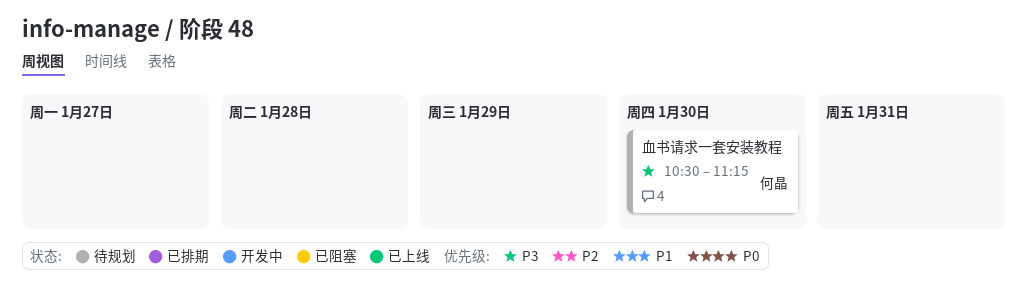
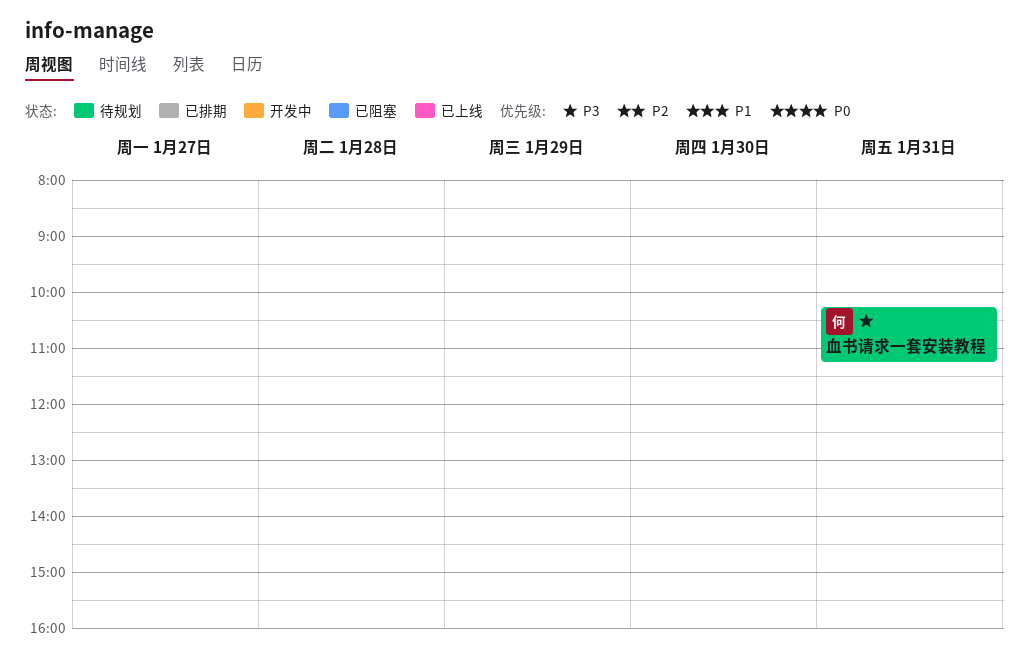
血书请求一套安装教程, day: Jan 30 -> Jan 31
血书请求一套安装教程, begins: 10:30 -> 10:15

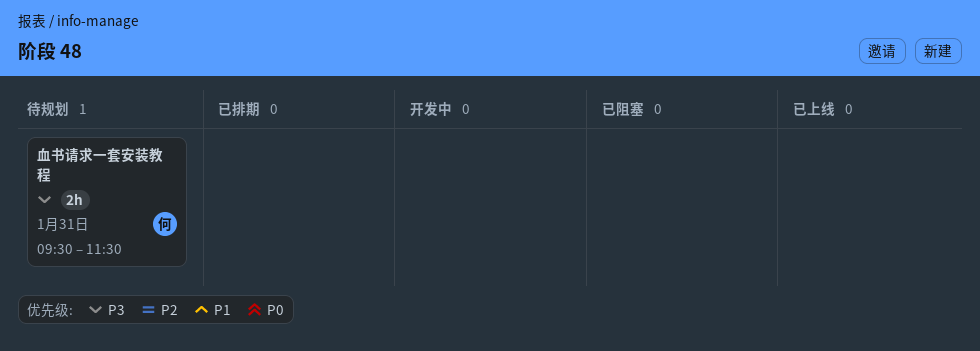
血书请求一套安装教程, begins: 10:15 -> 09:30
血书请求一套安装教程, ends: 11:15 -> 11:30

